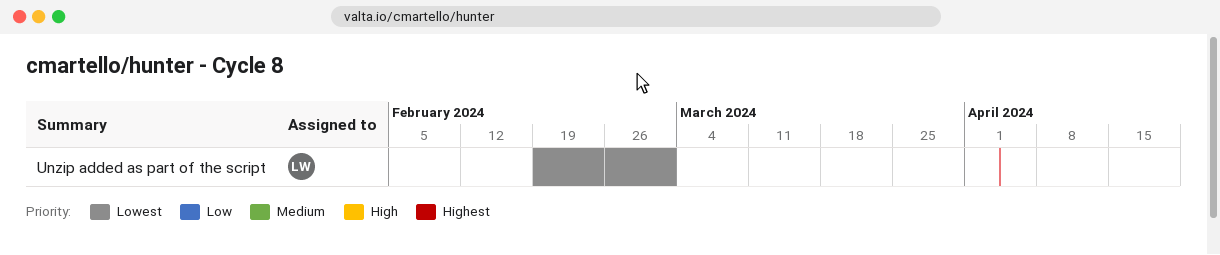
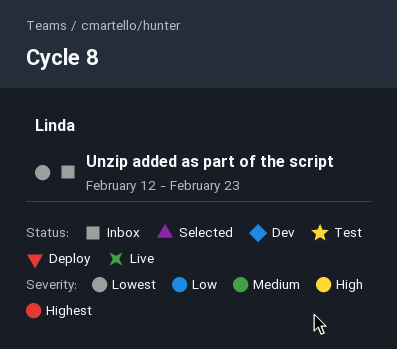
Unzip added as part of the script, start: Feb 19 -> Feb 12
Unzip added as part of the script, due: Mar 1 -> Feb 23

